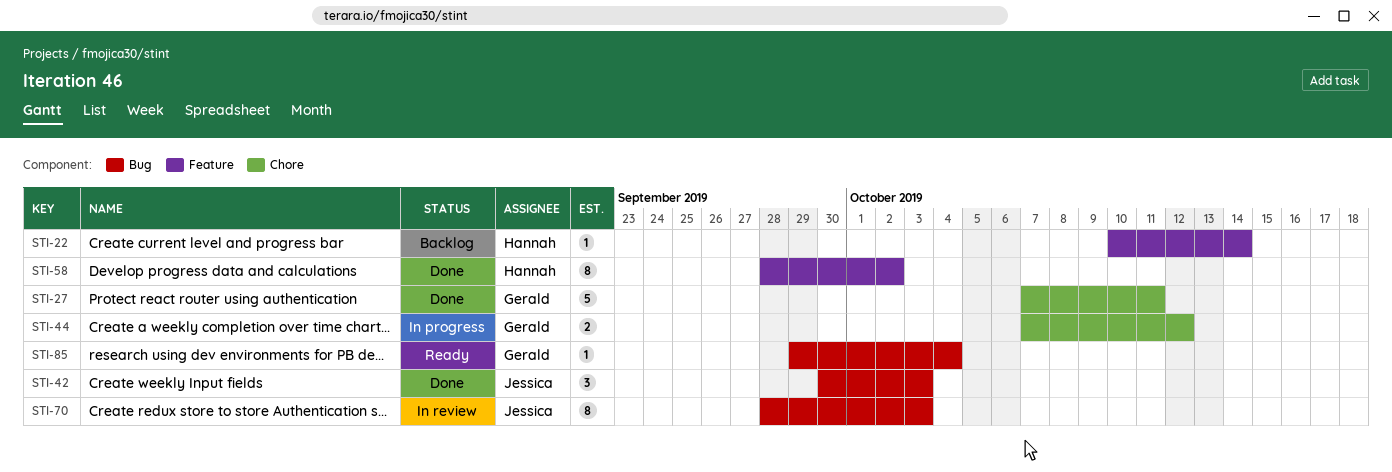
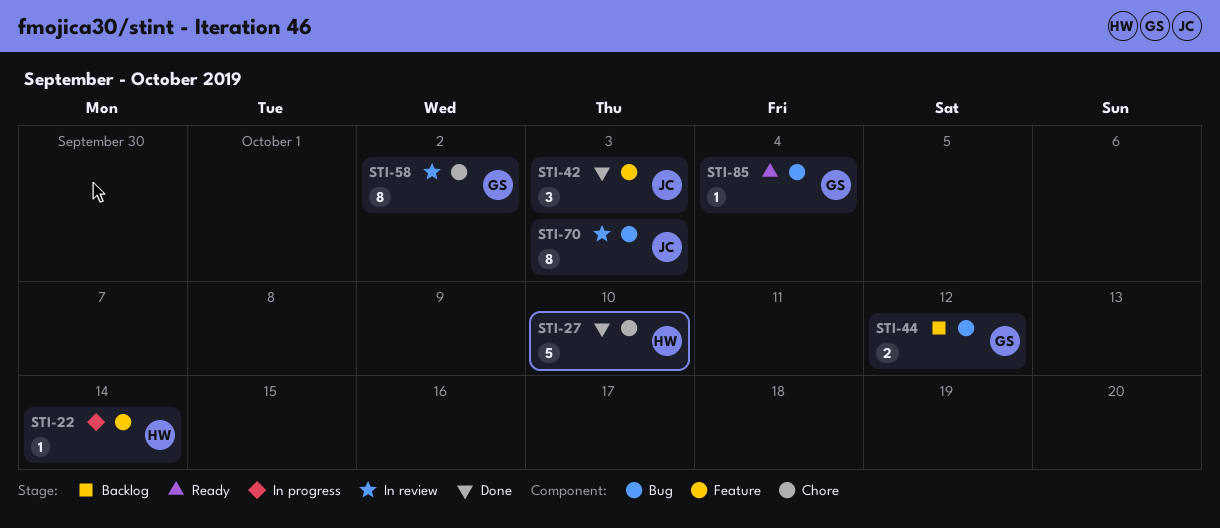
STI-22, status: Backlog -> In progress
STI-27, owner: Gerald -> Hannah
STI-27, due: Oct 11 -> Oct 10
STI-42, label: Bug -> Feature
STI-44, status: In progress -> Backlog
STI-44, label: Chore -> Bug
STI-58, status: Done -> In review
STI-58, owner: Hannah -> Gerald
STI-58, label: Feature -> Chore

